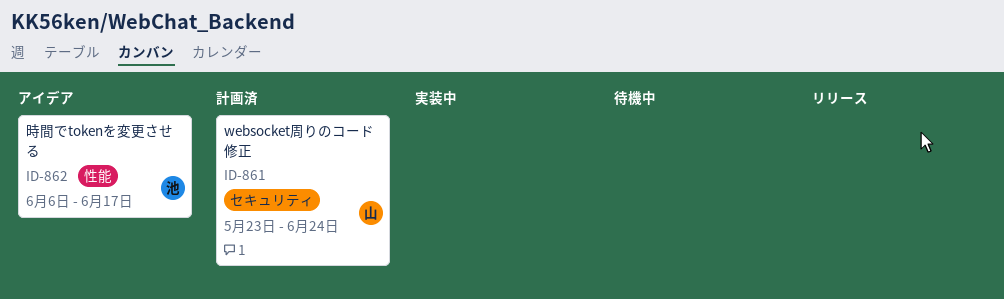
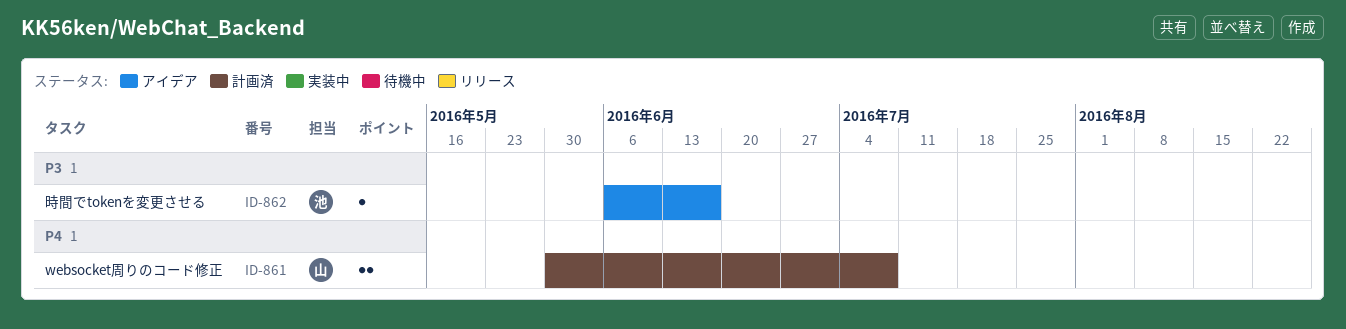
ID-861, start: May 23 -> May 30
ID-861, due: Jun 24 -> Jul 8

